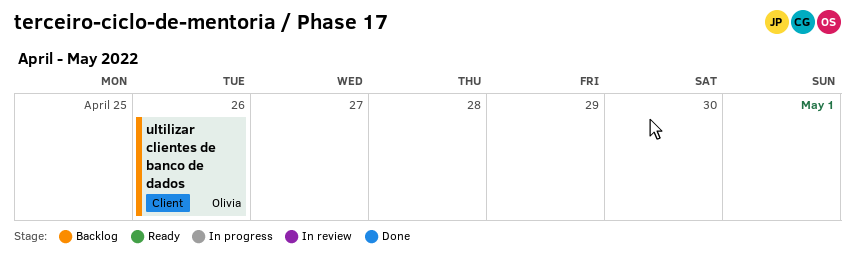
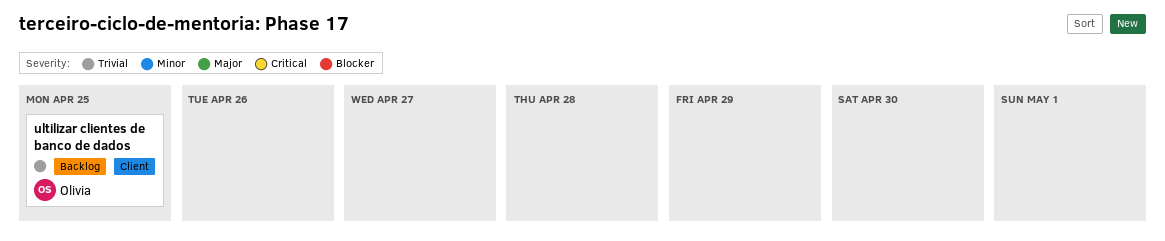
ultilizar clientes de banco de dados, due: Apr 26 -> Apr 25

